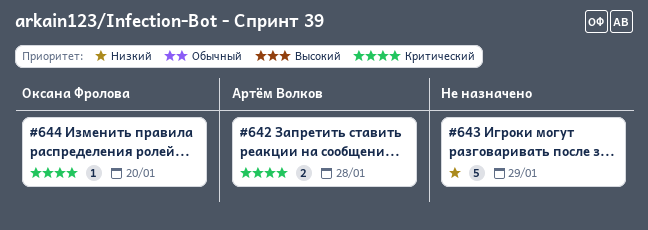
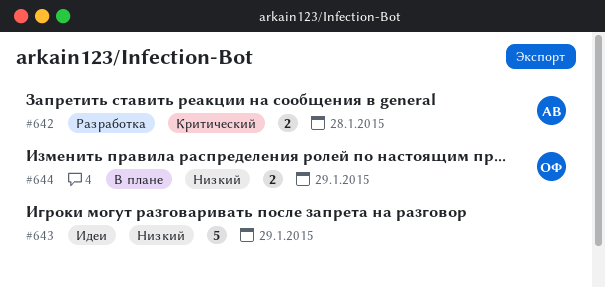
#644, priority: Критический -> Низкий
#644, estimate: 1 -> 2
#644, due: Jan 20 -> Jan 29

